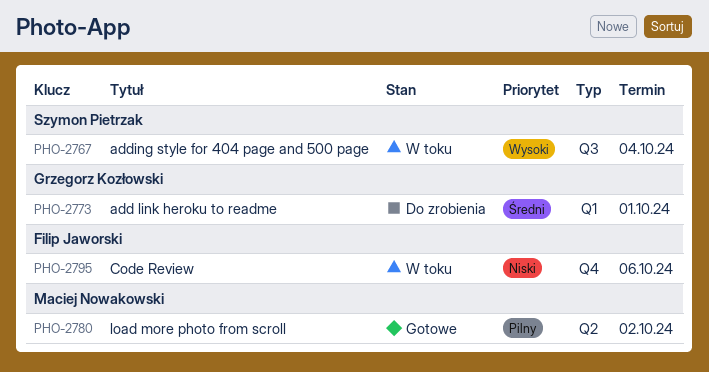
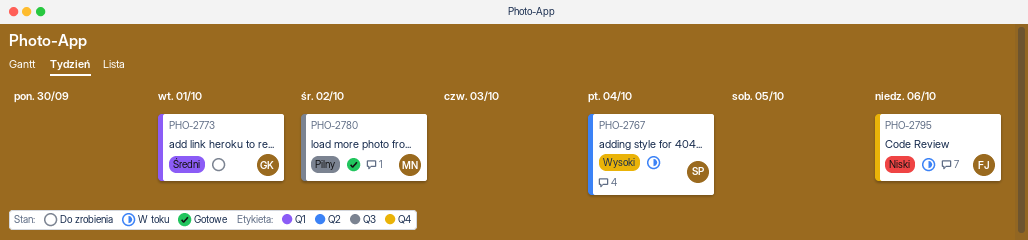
PHO-2767, label: Q3 -> Q2
PHO-2780, label: Q2 -> Q3

